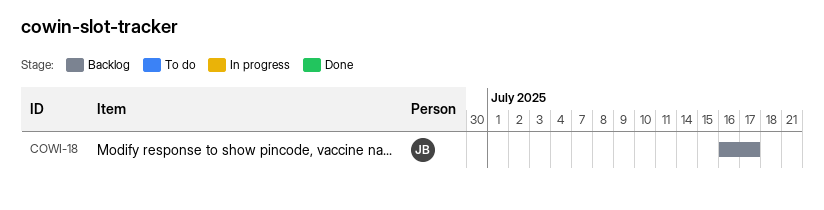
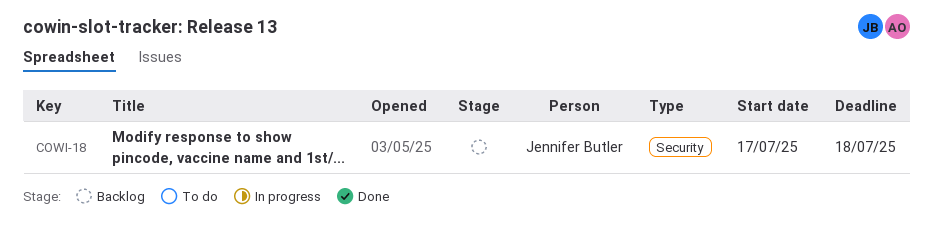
COWI-18, start: Jul 16 -> Jul 17
COWI-18, due: Jul 17 -> Jul 18

